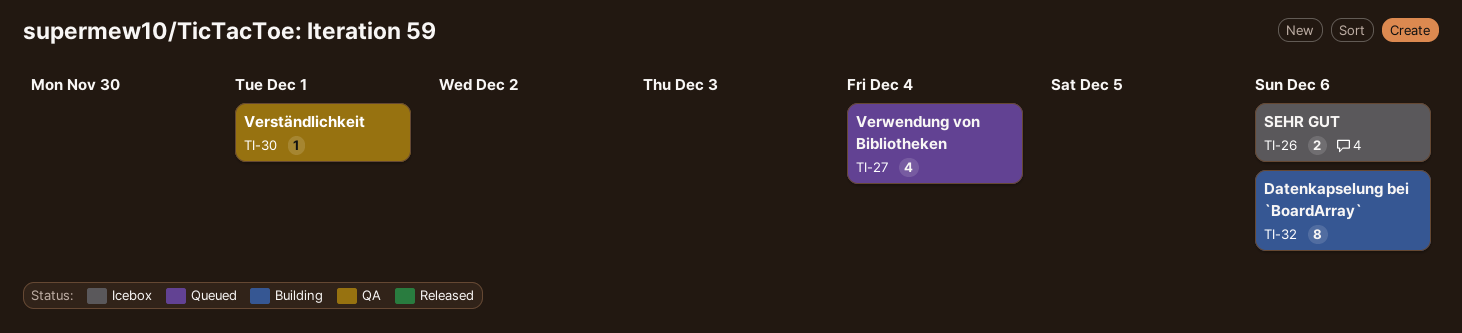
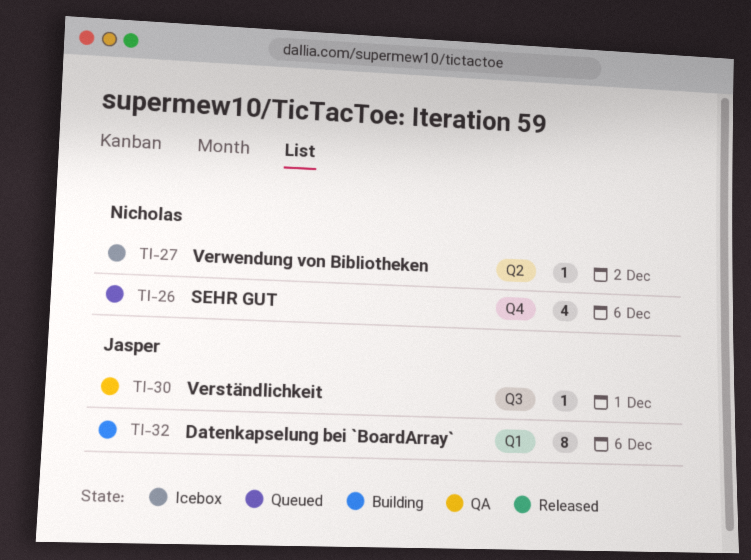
TI-26, status: Icebox -> Queued
TI-26, estimate: 2 -> 4
TI-27, status: Queued -> Icebox
TI-27, estimate: 4 -> 1
TI-27, due: Dec 4 -> Dec 2

